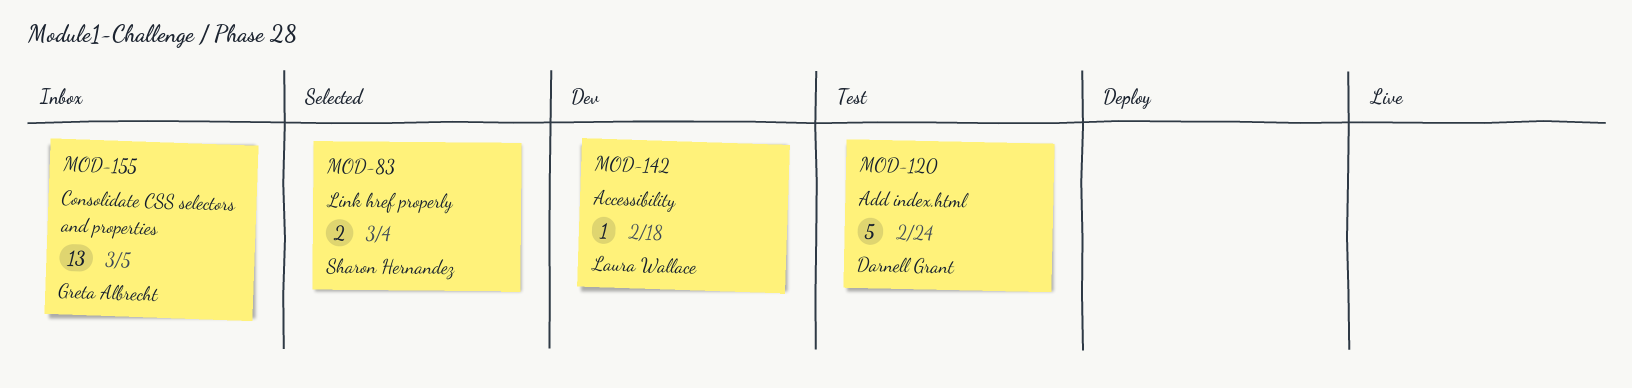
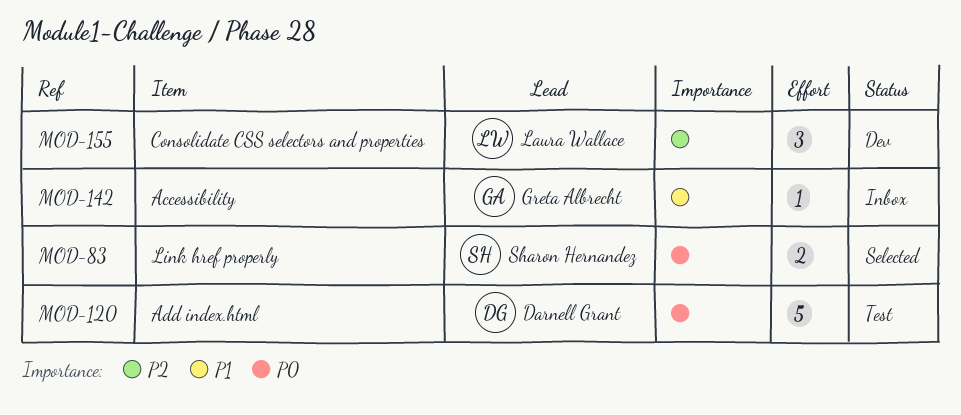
MOD-142, status: Dev -> Inbox
MOD-142, owner: Laura Wallace -> Greta Albrecht
MOD-155, status: Inbox -> Dev
MOD-155, owner: Greta Albrecht -> Laura Wallace
MOD-155, estimate: 13 -> 3

